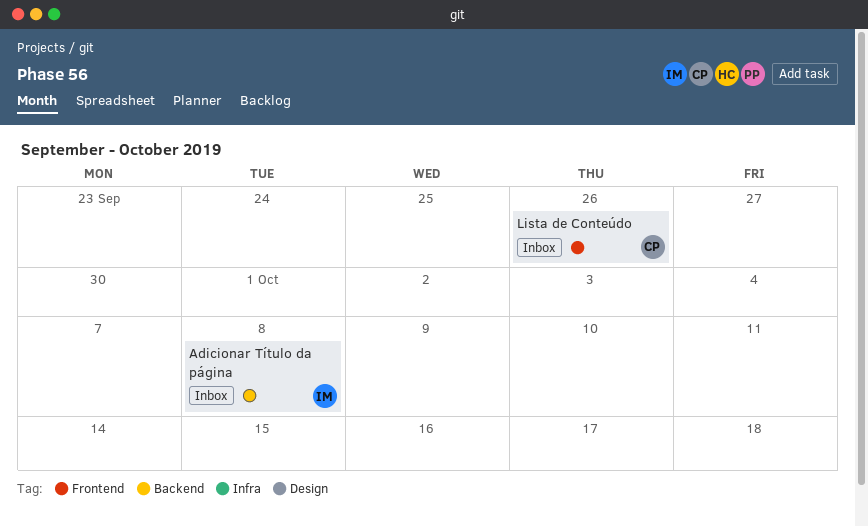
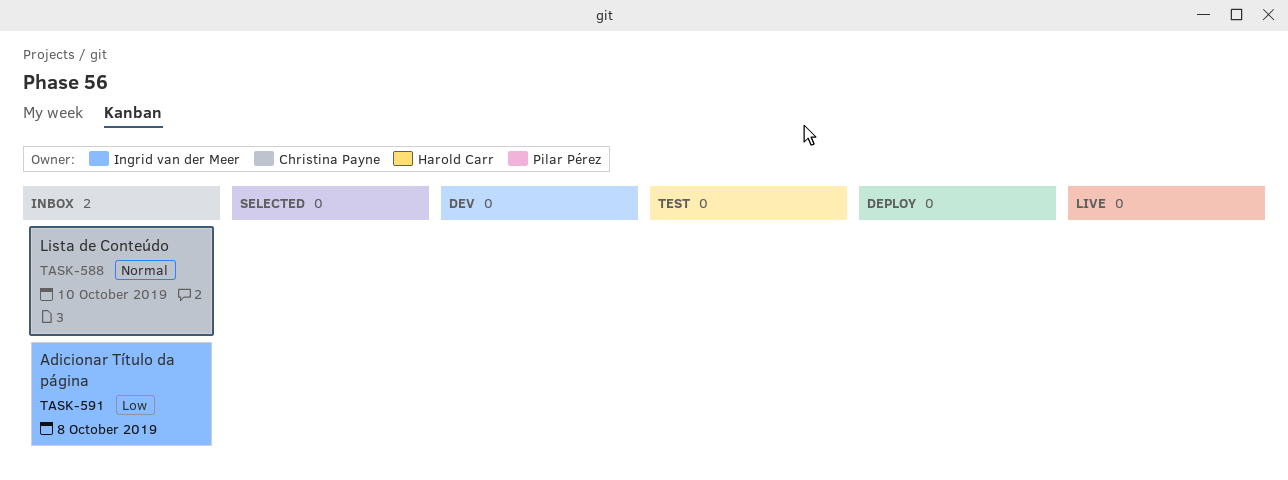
Lista de Conteúdo, due: Sep 26 -> Oct 10

